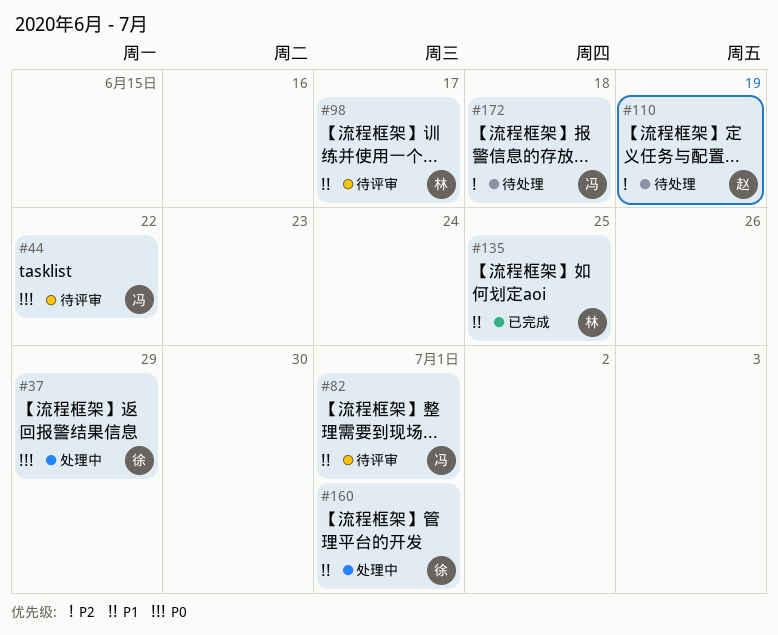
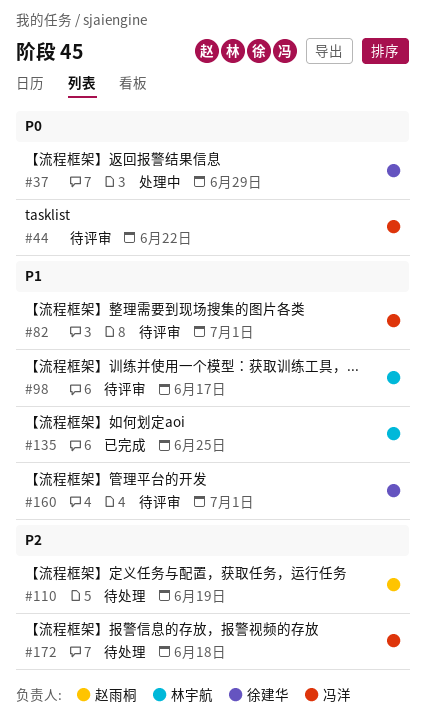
#160, status: 处理中 -> 待评审

